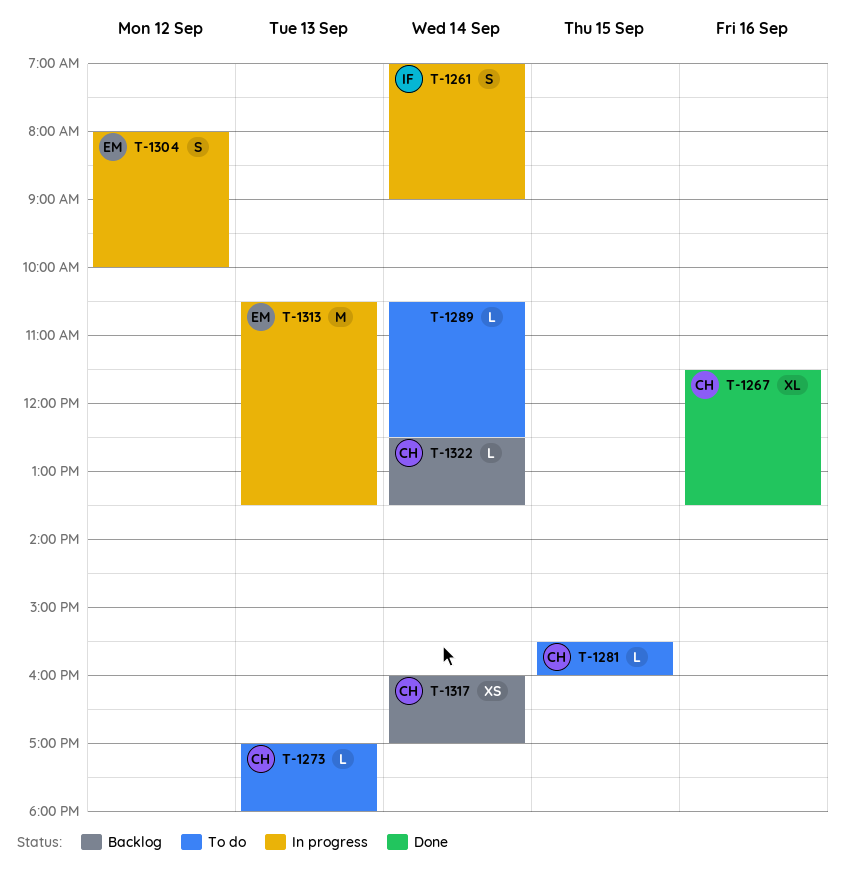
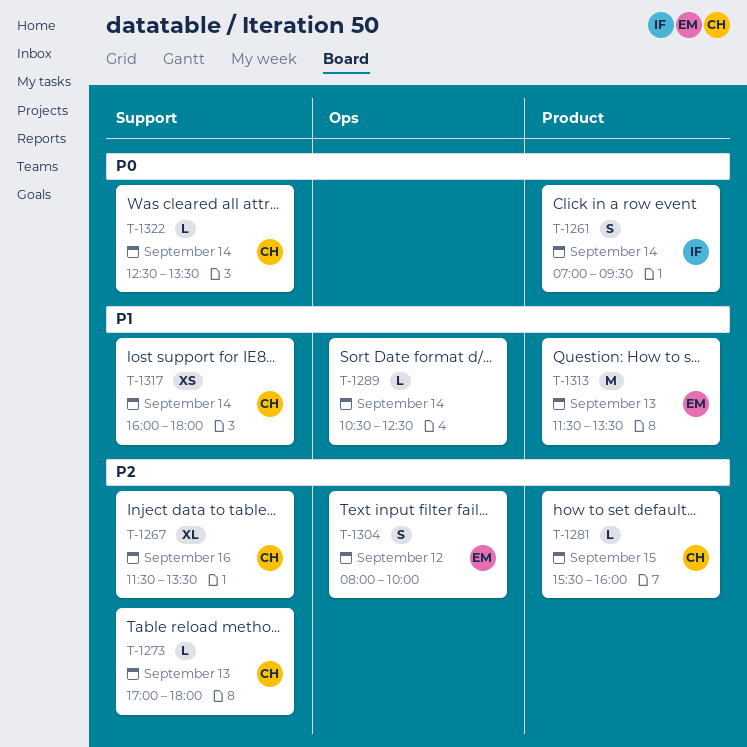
T-1261, ends: 09:00 -> 09:30
T-1313, begins: 10:30 -> 11:30
T-1317, ends: 17:00 -> 18:00

